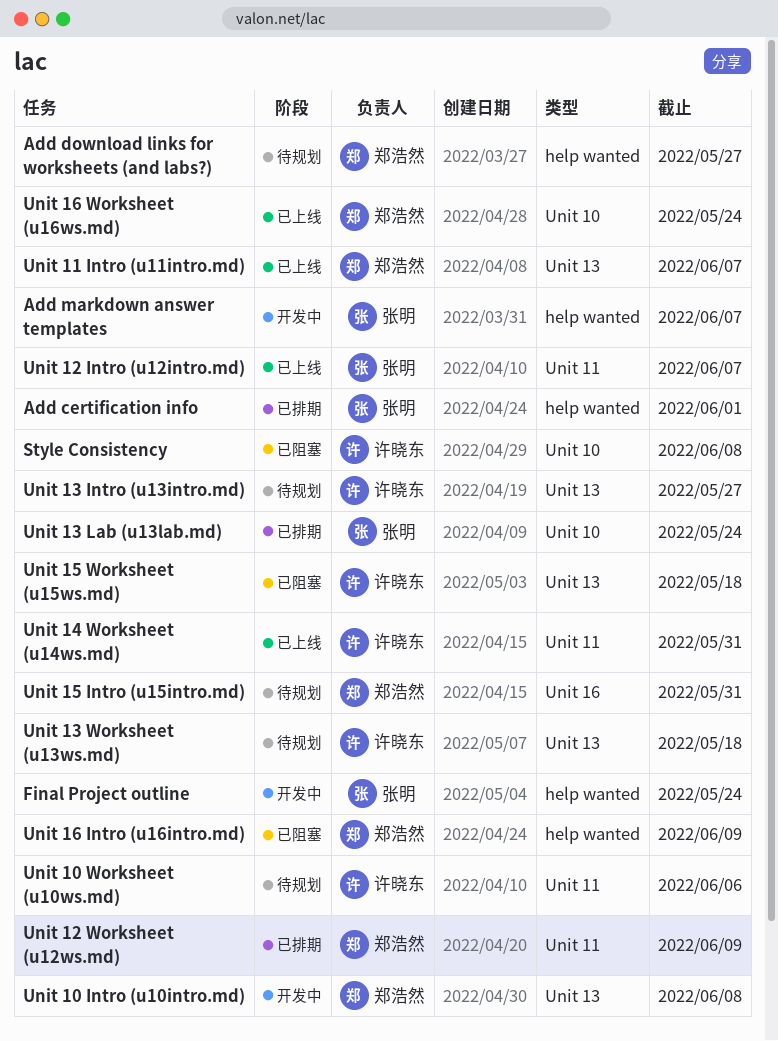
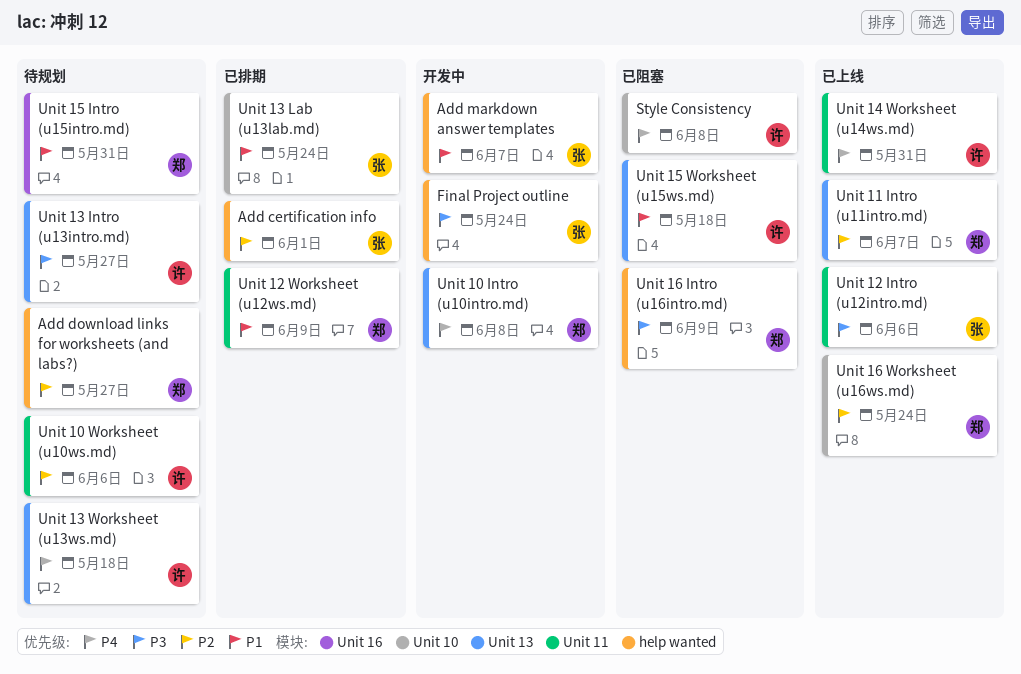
Unit 12 Intro (u12intro.md), due: Jun 7 -> Jun 6

